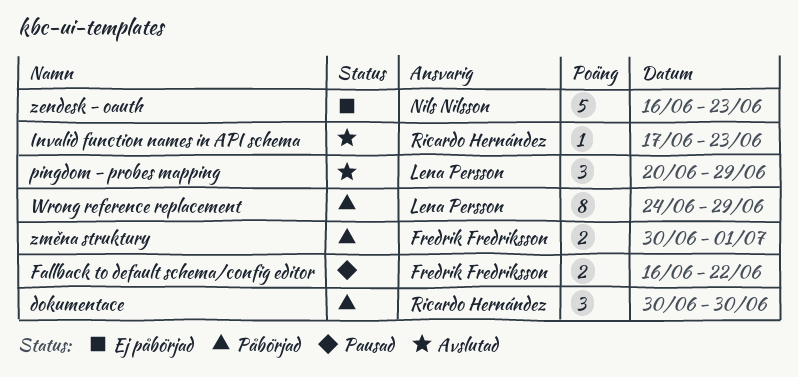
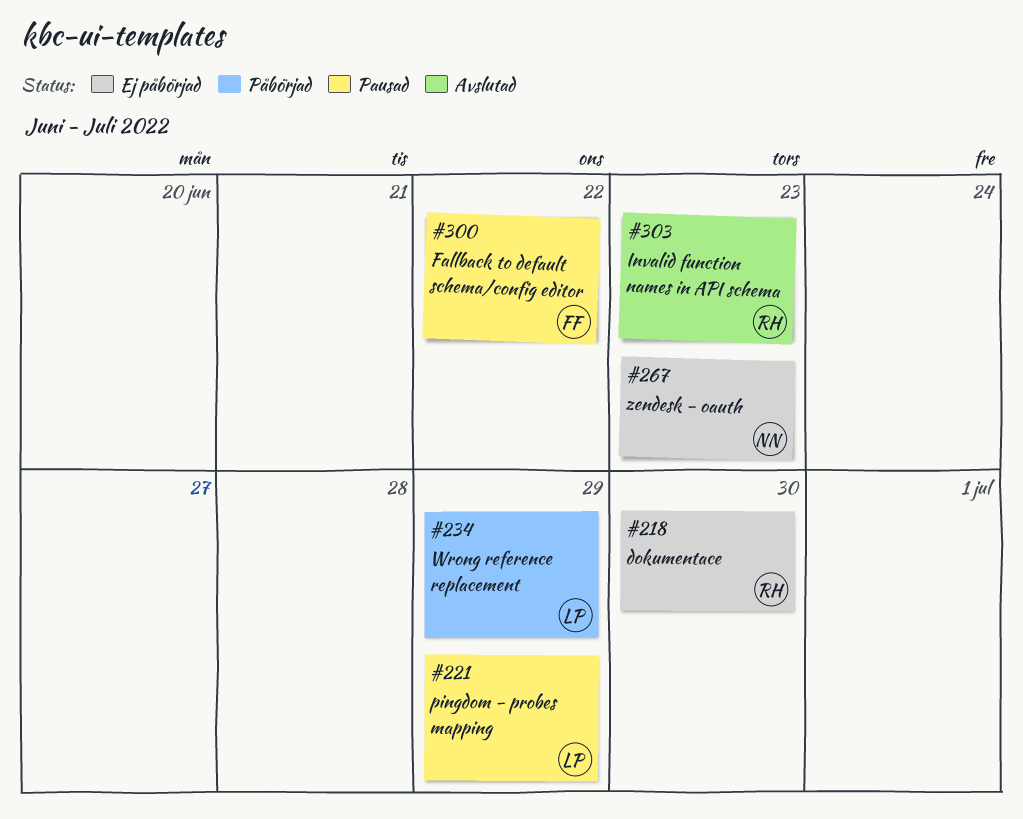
dokumentace, status: Påbörjad -> Ej påbörjad
pingdom - probes mapping, status: Avslutad -> Pausad
změna struktury: present -> none

